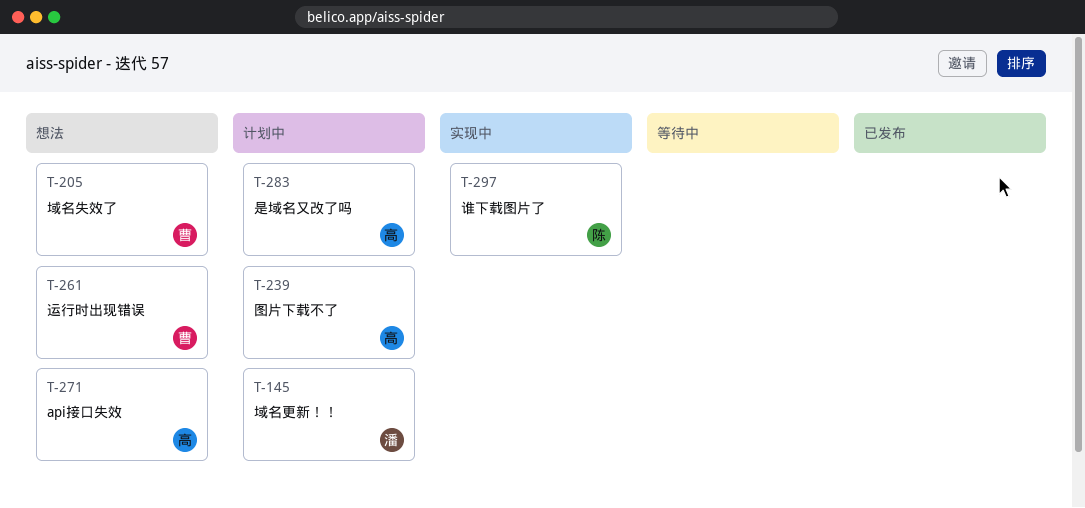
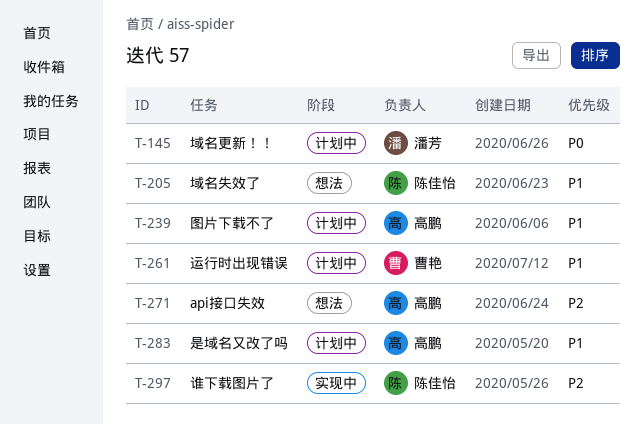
T-205, owner: 曹艳 -> 陈佳怡
T-261, status: 想法 -> 计划中

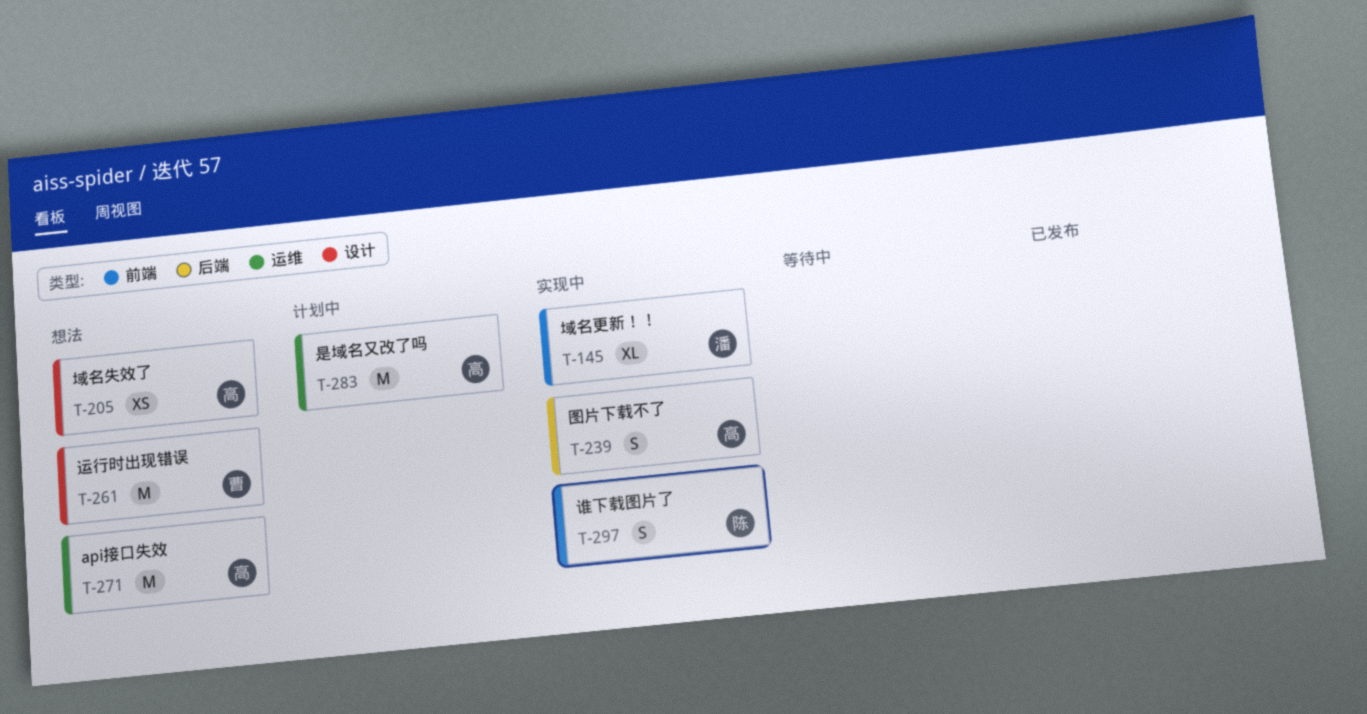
T-145, status: 计划中 -> 实现中
T-205, owner: 陈佳怡 -> 高鹏
T-239, status: 计划中 -> 实现中
T-261, status: 计划中 -> 想法

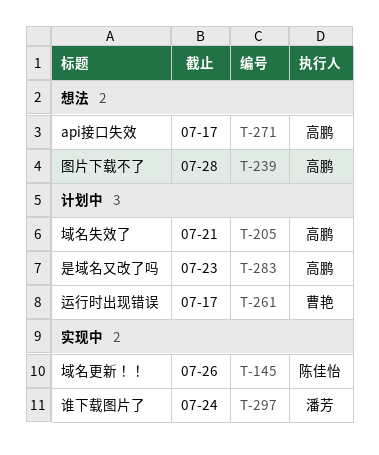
T-145, owner: 潘芳 -> 陈佳怡
T-205, status: 想法 -> 计划中
T-239, status: 实现中 -> 想法
T-261, status: 想法 -> 计划中
T-297, owner: 陈佳怡 -> 潘芳

